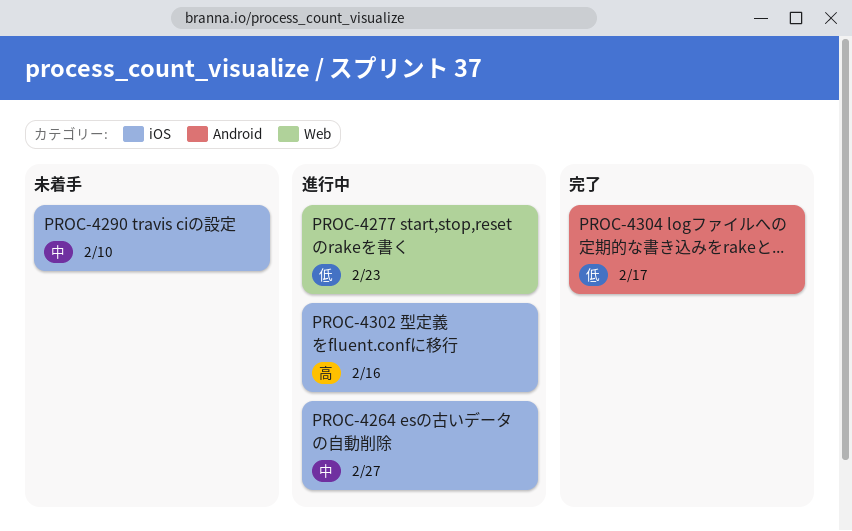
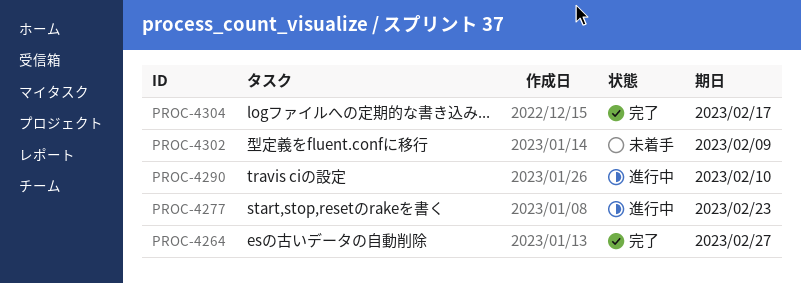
PROC-4264, status: 進行中 -> 完了
PROC-4290, status: 未着手 -> 進行中
PROC-4302, status: 進行中 -> 未着手
PROC-4302, due: Feb 16 -> Feb 9

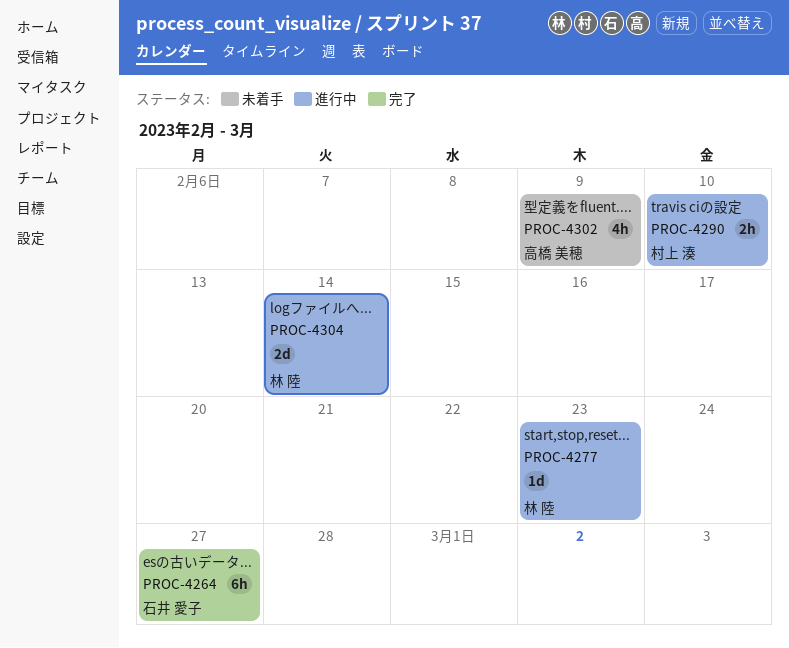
PROC-4304, status: 完了 -> 進行中
PROC-4304, due: Feb 17 -> Feb 14

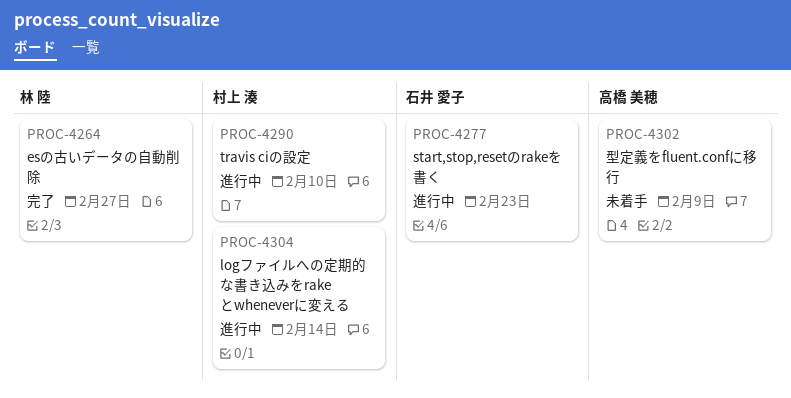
PROC-4264, owner: 石井 愛子 -> 林 陸
PROC-4277, owner: 林 陸 -> 石井 愛子
PROC-4304, owner: 林 陸 -> 村上 湊

